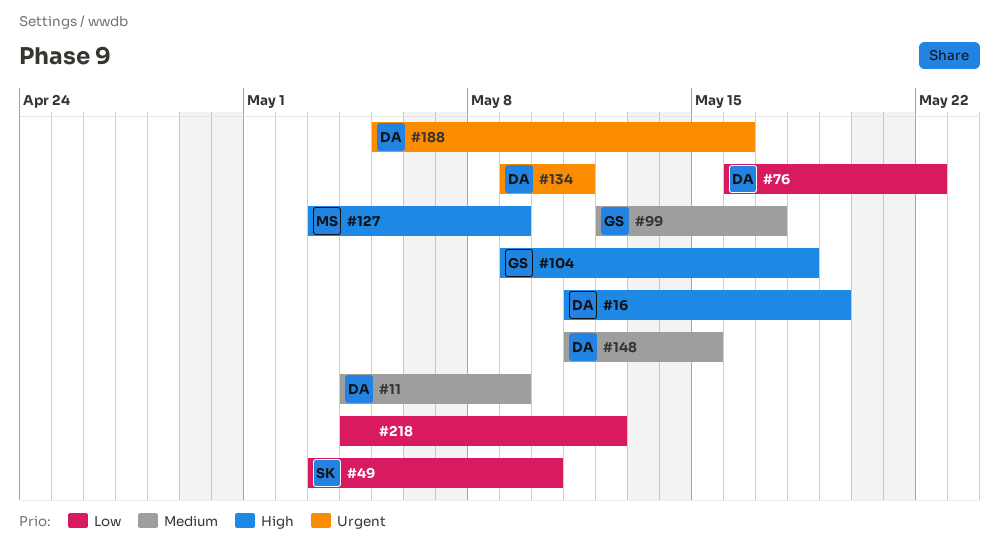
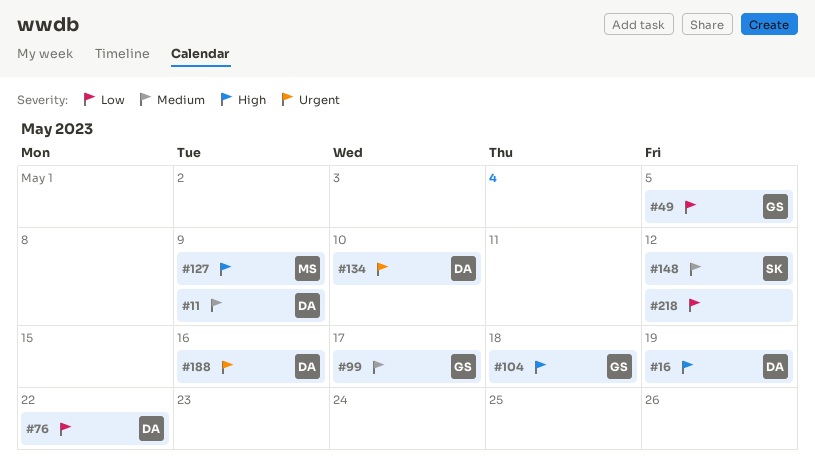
#49, owner: SK -> GS
#49, due: May 10 -> May 5
#134, due: May 11 -> May 10
#148, owner: DA -> SK
#148, due: May 15 -> May 12

